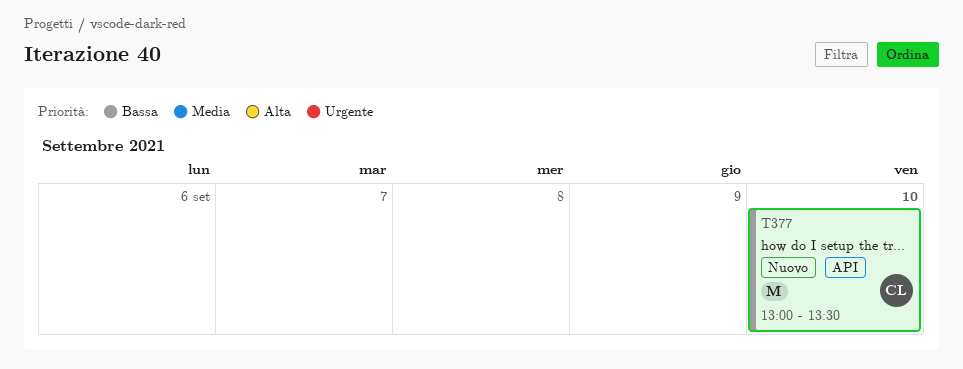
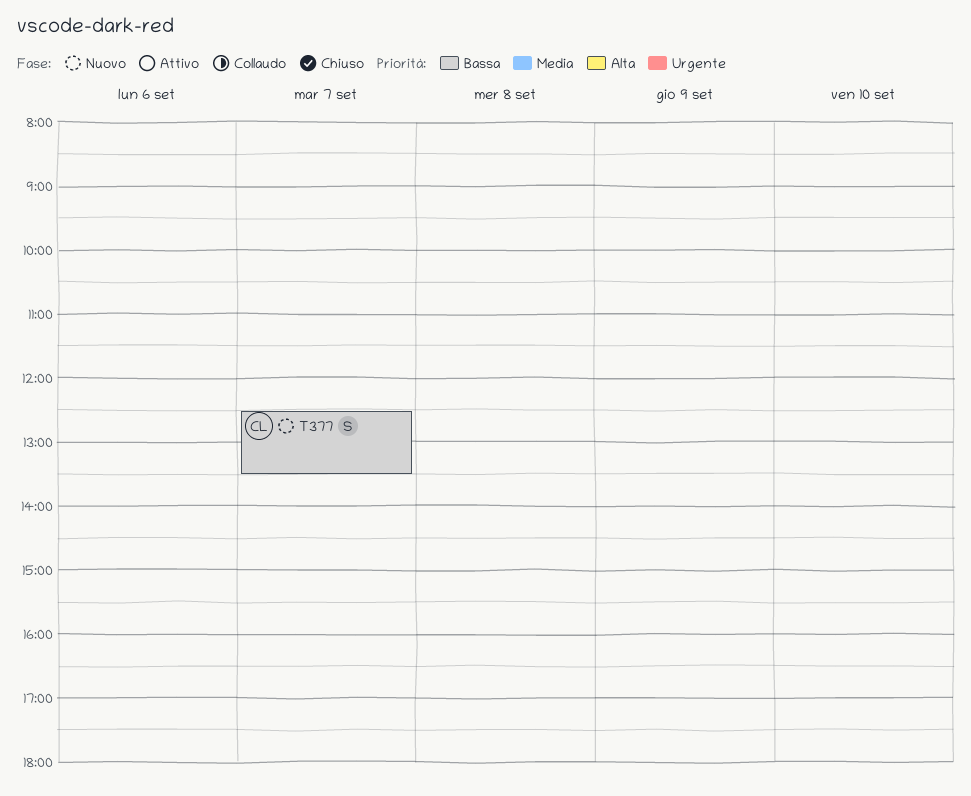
T377, estimate: M -> S
T377, day: Sep 10 -> Sep 7
T377, begins: 13:00 -> 12:30

